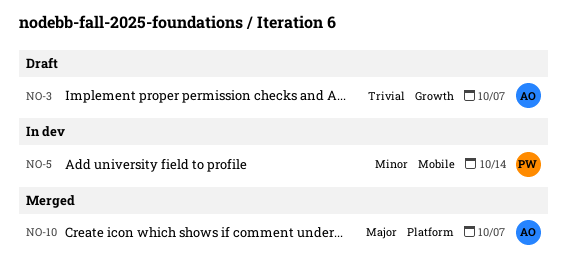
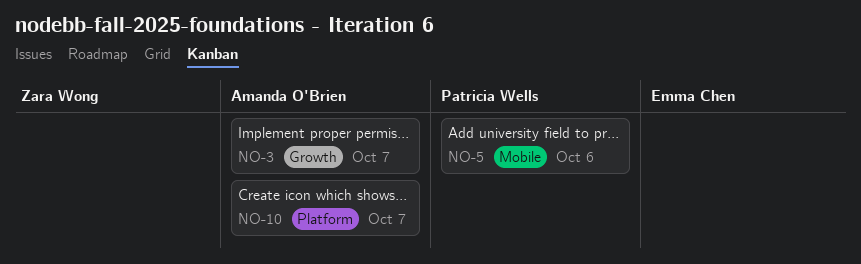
NO-5, due: Oct 14 -> Oct 6

